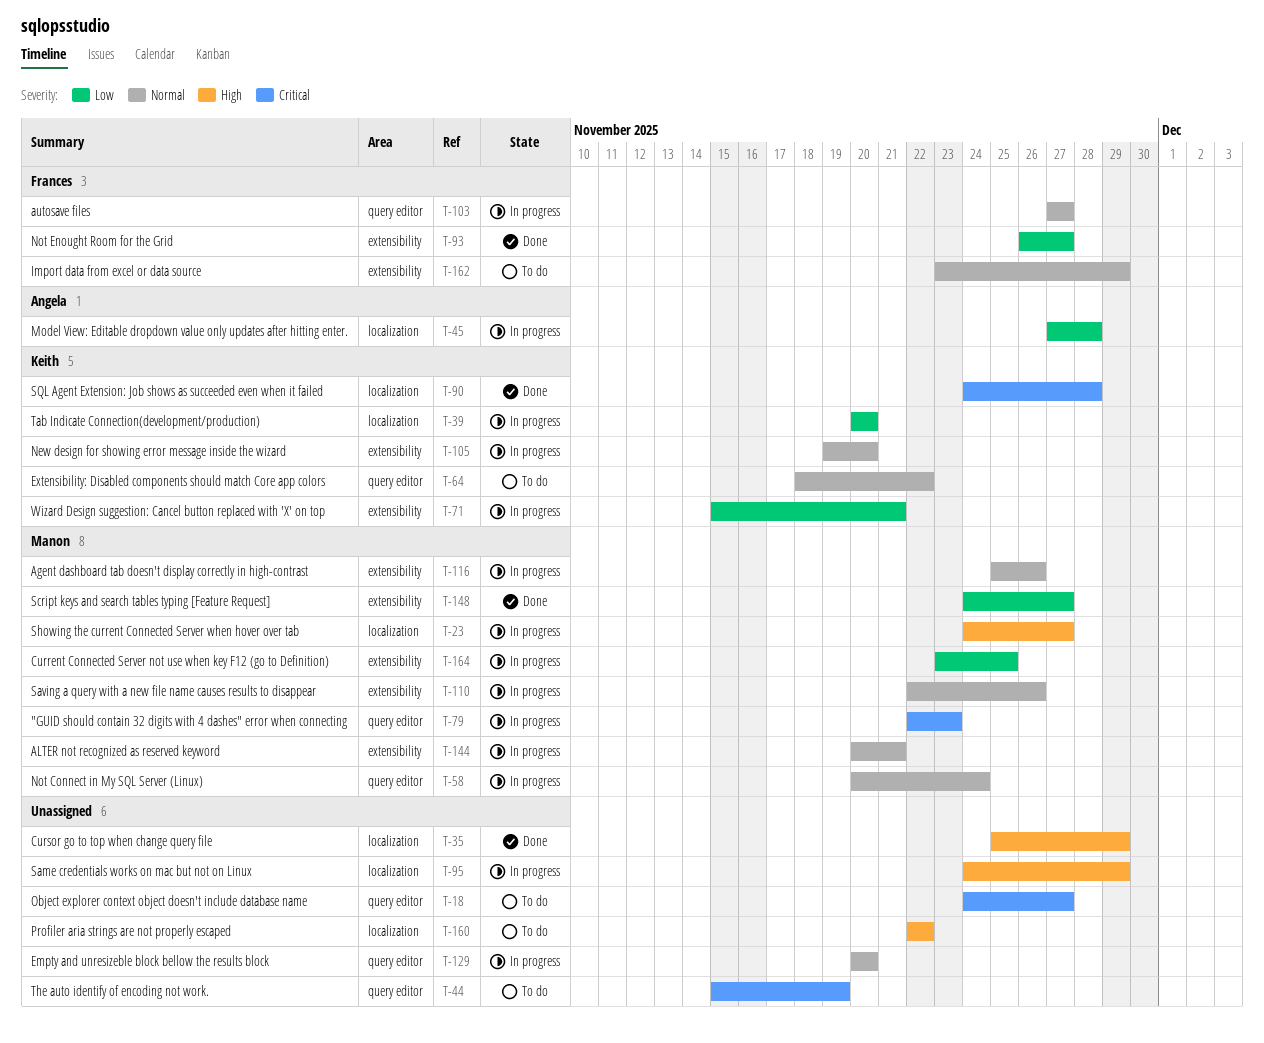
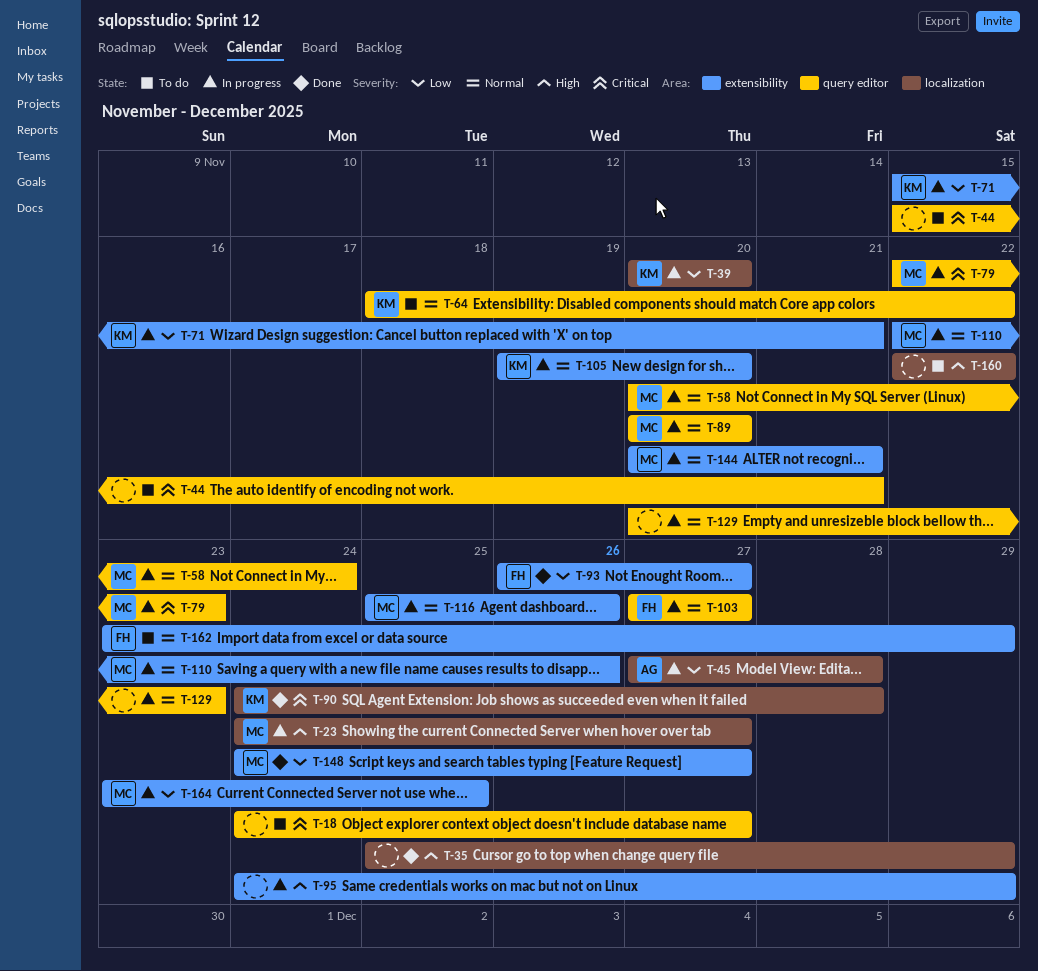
T-44, due: Nov 19 -> Nov 21
T-89: none -> present
T-95, label: localization -> extensibility
T-129, due: Nov 20 -> Nov 23

